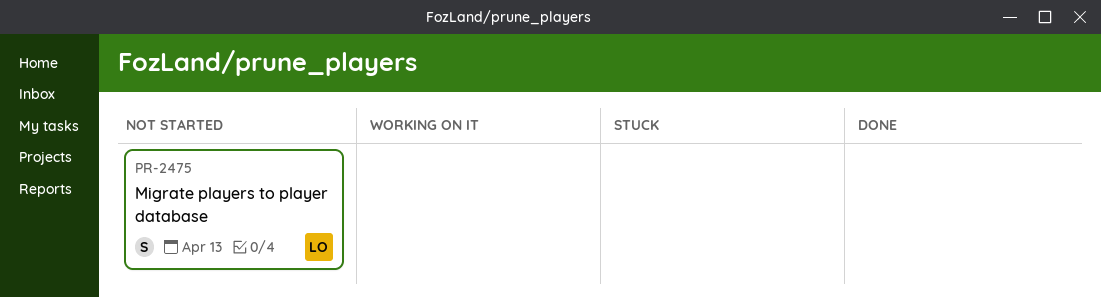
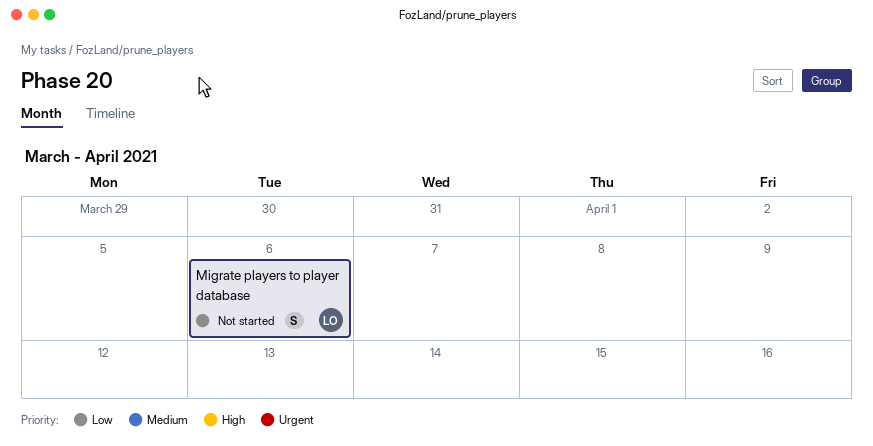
Migrate players to player database, due: Apr 13 -> Apr 6

